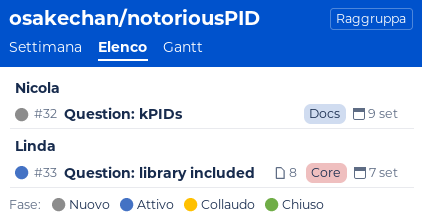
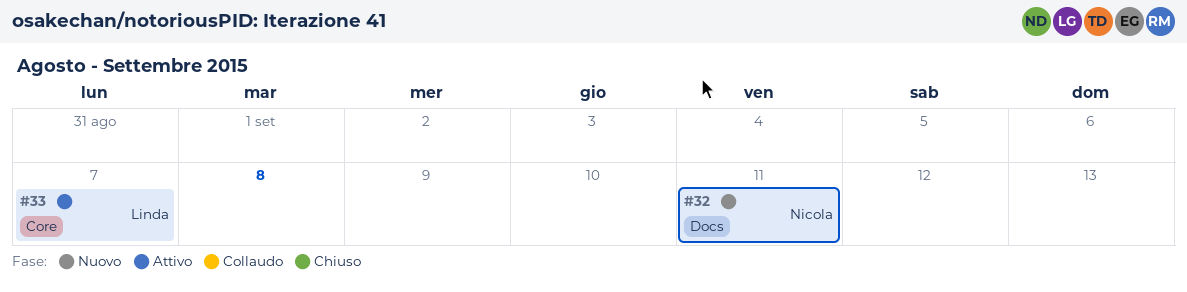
#32, due: Sep 9 -> Sep 11

